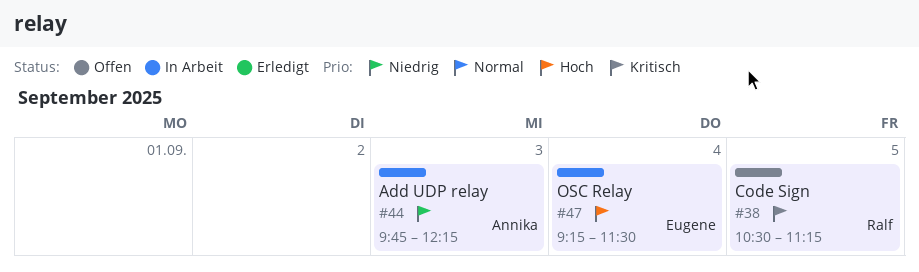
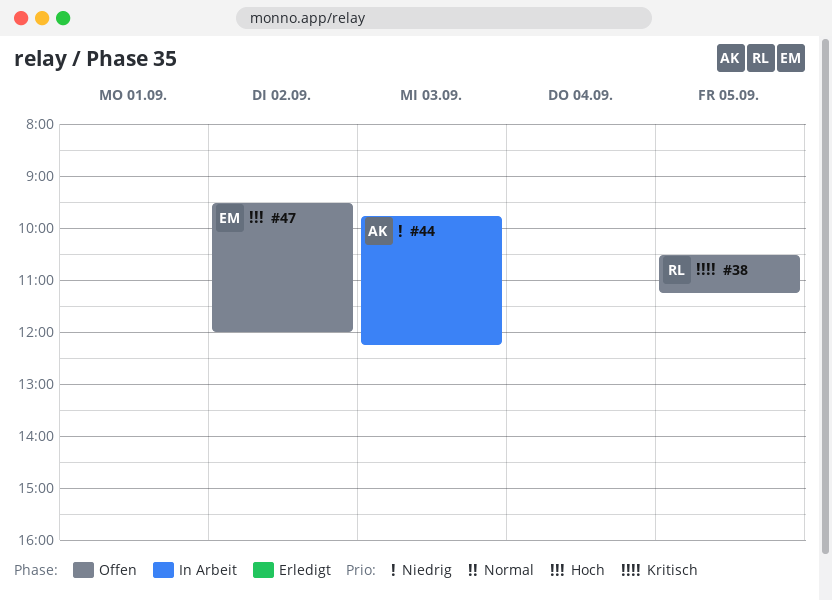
#47, status: In Arbeit -> Offen
#47, day: Sep 4 -> Sep 2
#47, begins: 09:15 -> 09:30
#47, ends: 11:30 -> 12:00

